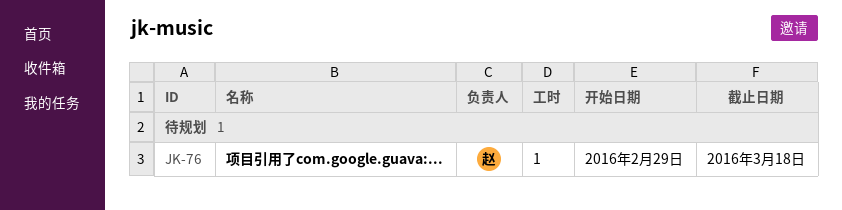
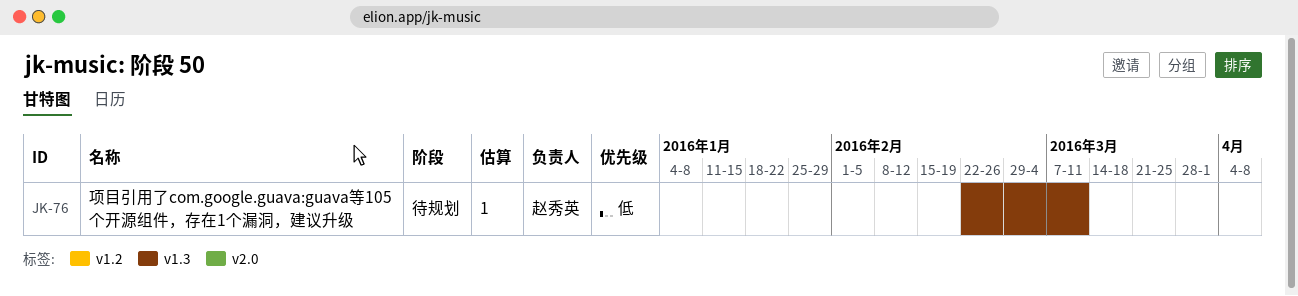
JK-76, start: Feb 29 -> Feb 22
JK-76, due: Mar 18 -> Mar 11

